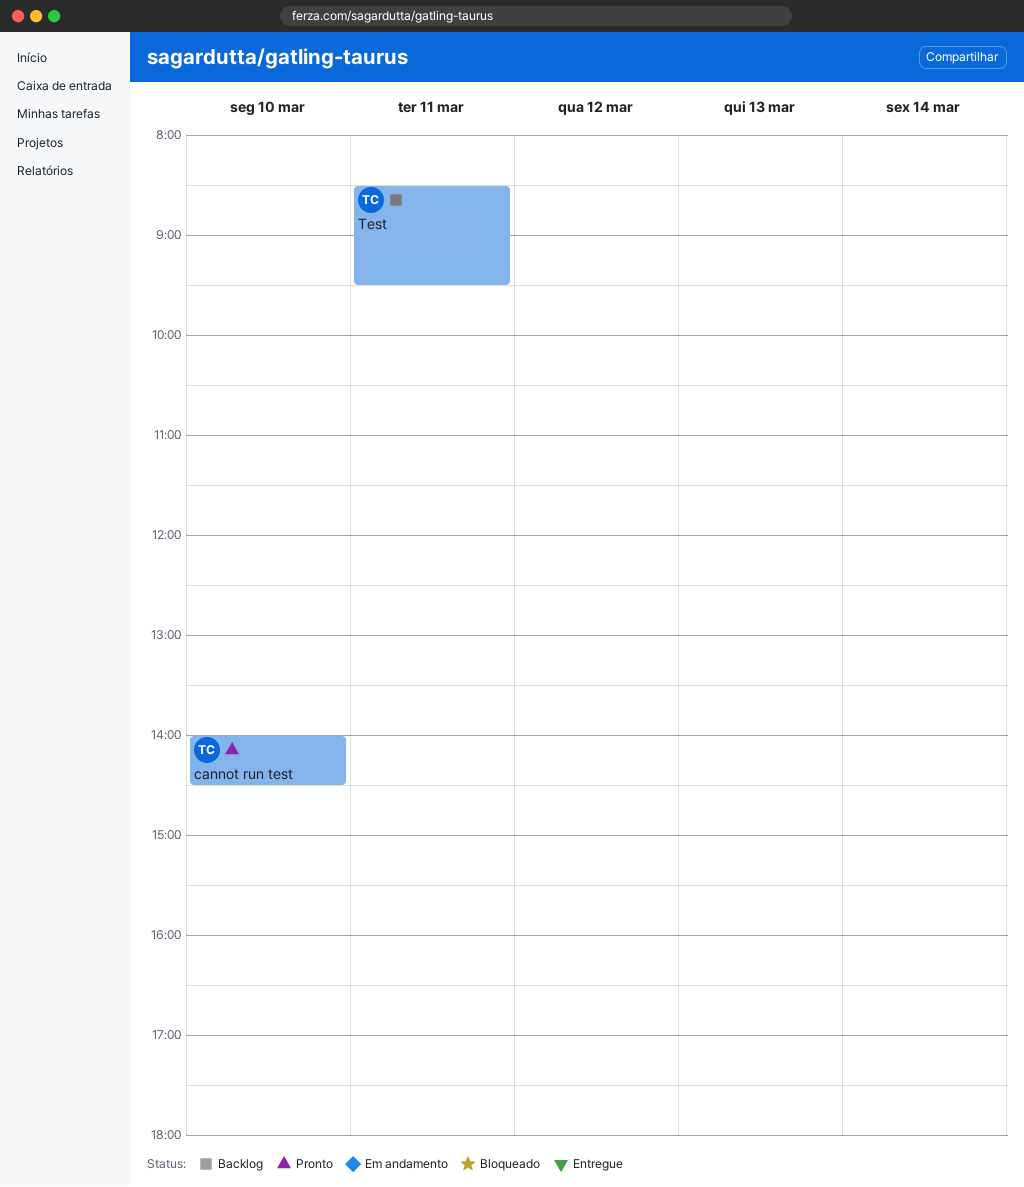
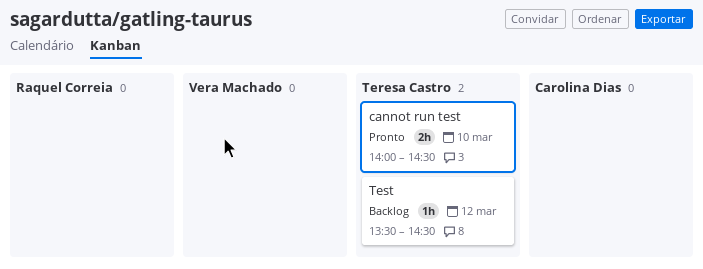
Test, day: Mar 11 -> Mar 12
Test, begins: 08:30 -> 13:30
Test, ends: 09:30 -> 14:30

